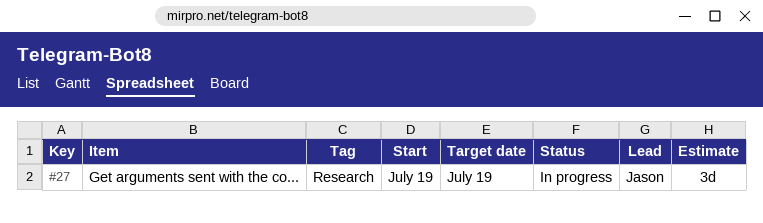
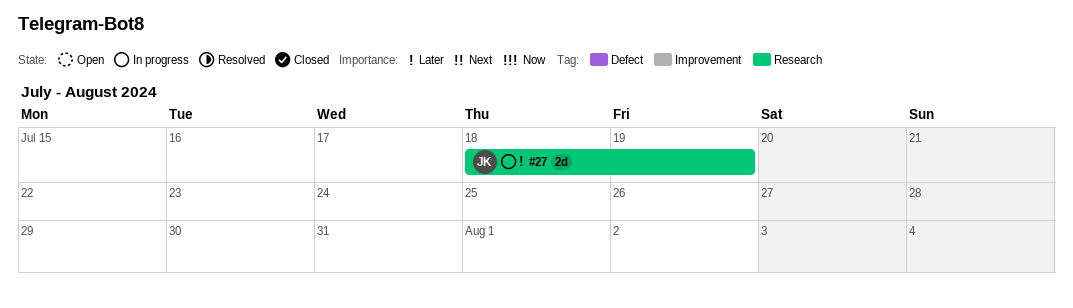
#27, estimate: 3d -> 2d
#27, start: Jul 19 -> Jul 18

